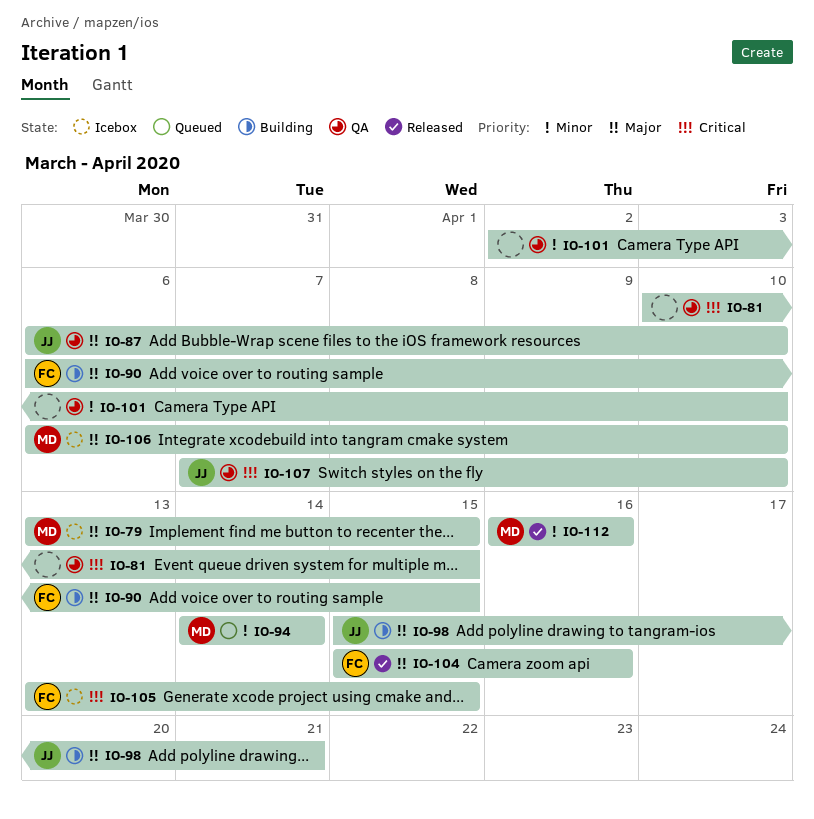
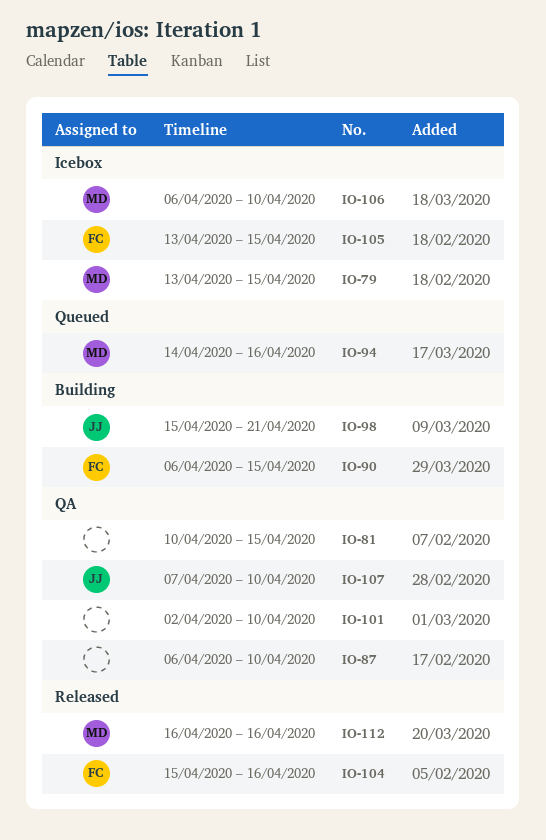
IO-87, owner: JJ -> none
IO-94, due: Apr 14 -> Apr 16

